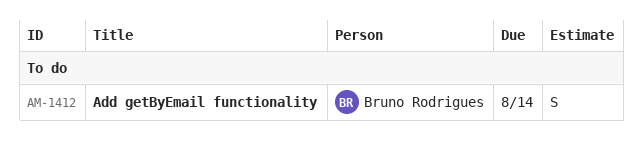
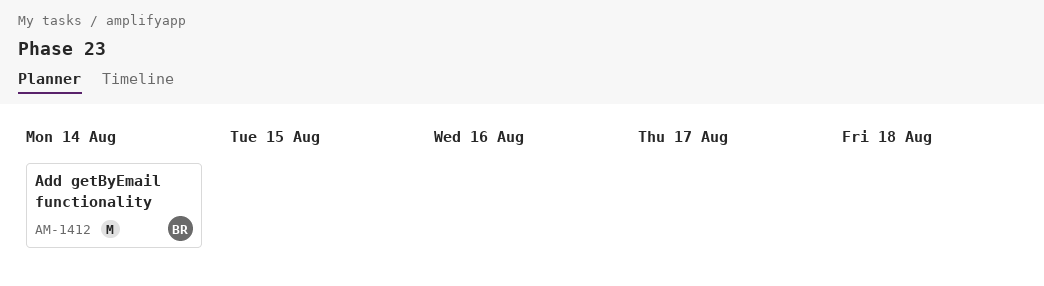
AM-1412, estimate: S -> M

